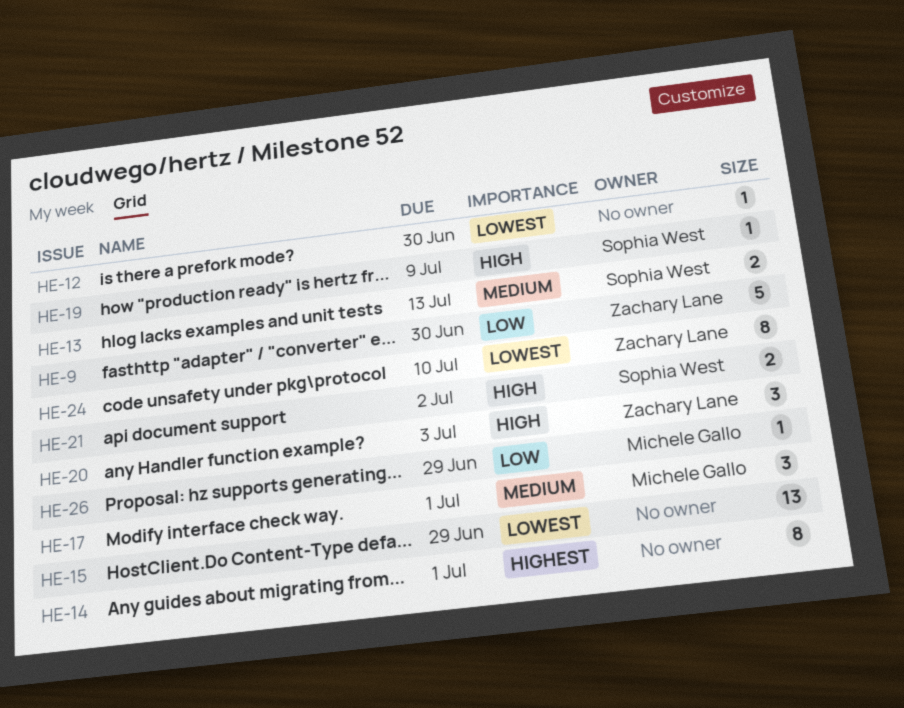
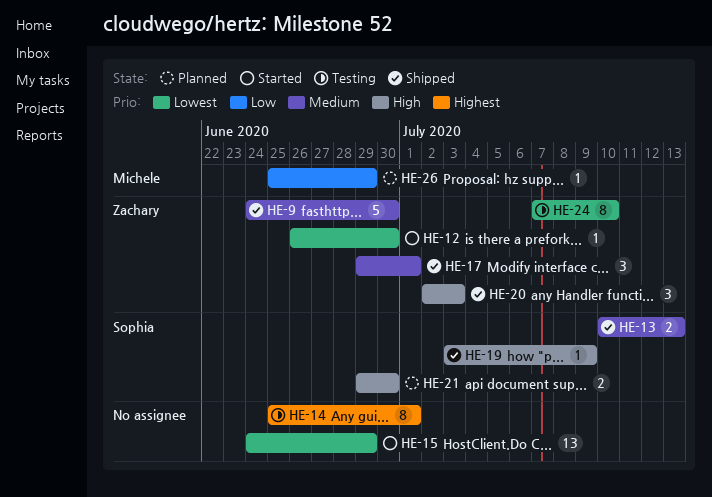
HE-9, priority: Low -> Medium
HE-12, owner: none -> Zachary Lane
HE-17, owner: Michele Gallo -> Zachary Lane
HE-21, due: Jul 2 -> Jun 30

